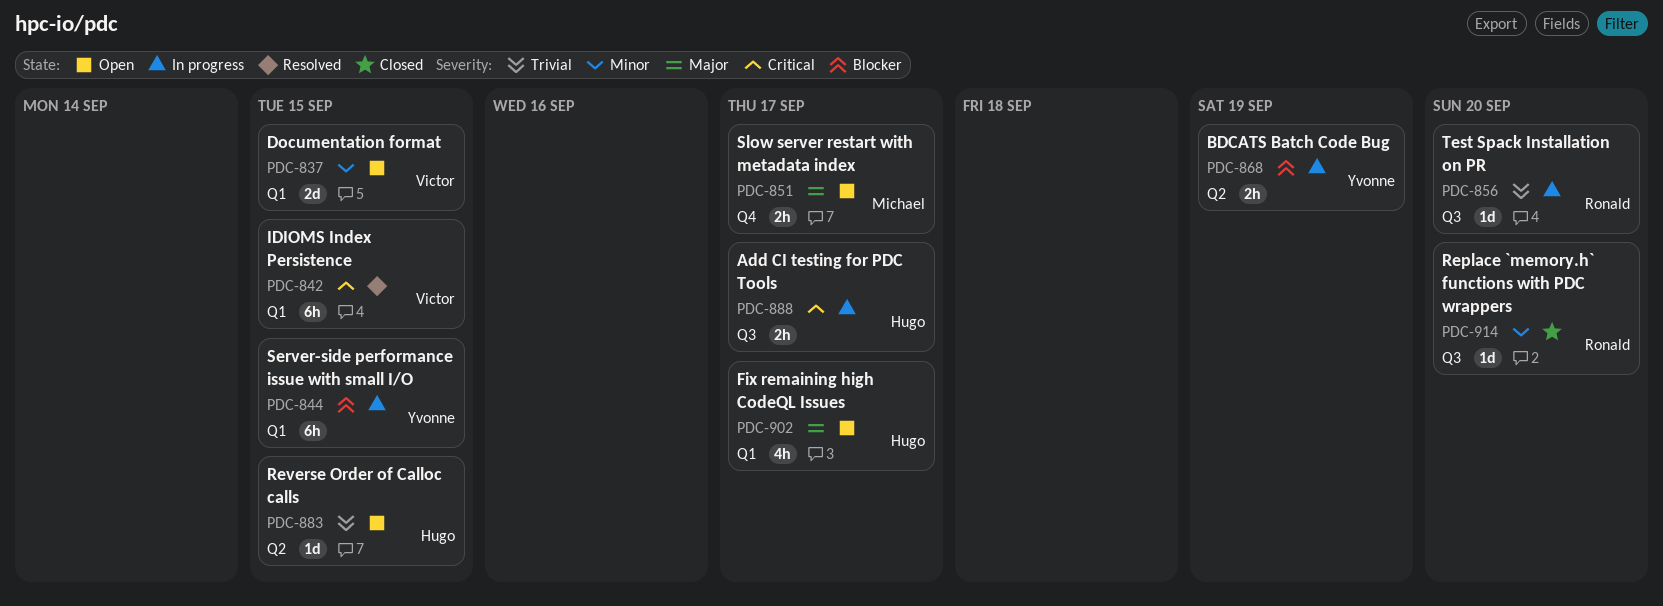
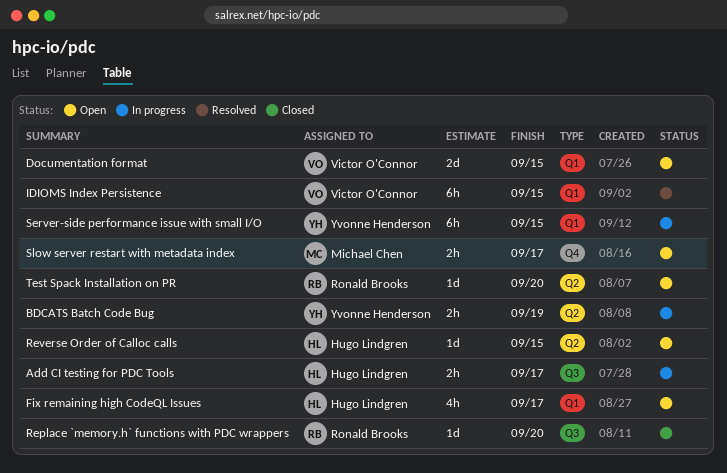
Test Spack Installation on PR, status: In progress -> Open
Test Spack Installation on PR, label: Q3 -> Q2

